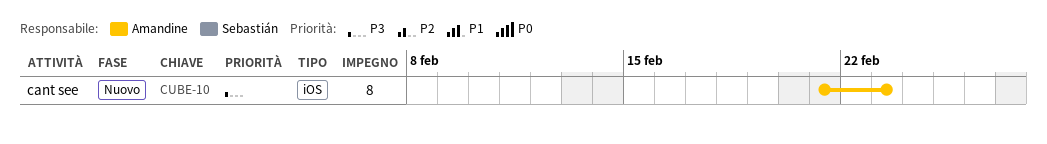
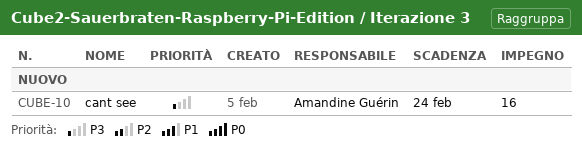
CUBE-10, estimate: 8 -> 16
CUBE-10, due: Feb 23 -> Feb 24

